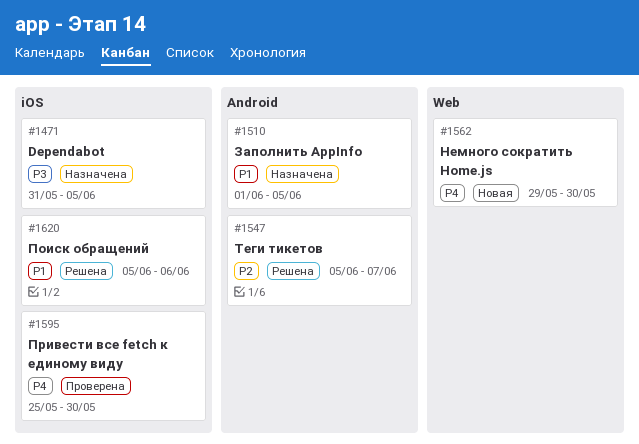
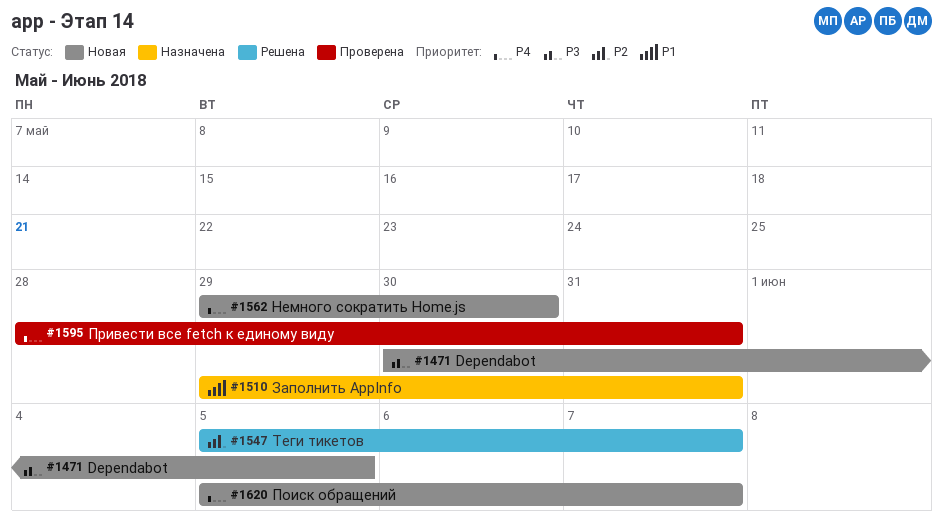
#1471, status: Назначена -> Новая
#1471, start: May 31 -> May 30
#1510, start: Jun 1 -> May 29
#1510, due: Jun 5 -> May 31
#1595, start: May 25 -> May 28
#1595, due: May 30 -> May 31
#1620, status: Решена -> Новая
#1620, priority: P1 -> P4
#1620, due: Jun 6 -> Jun 7

